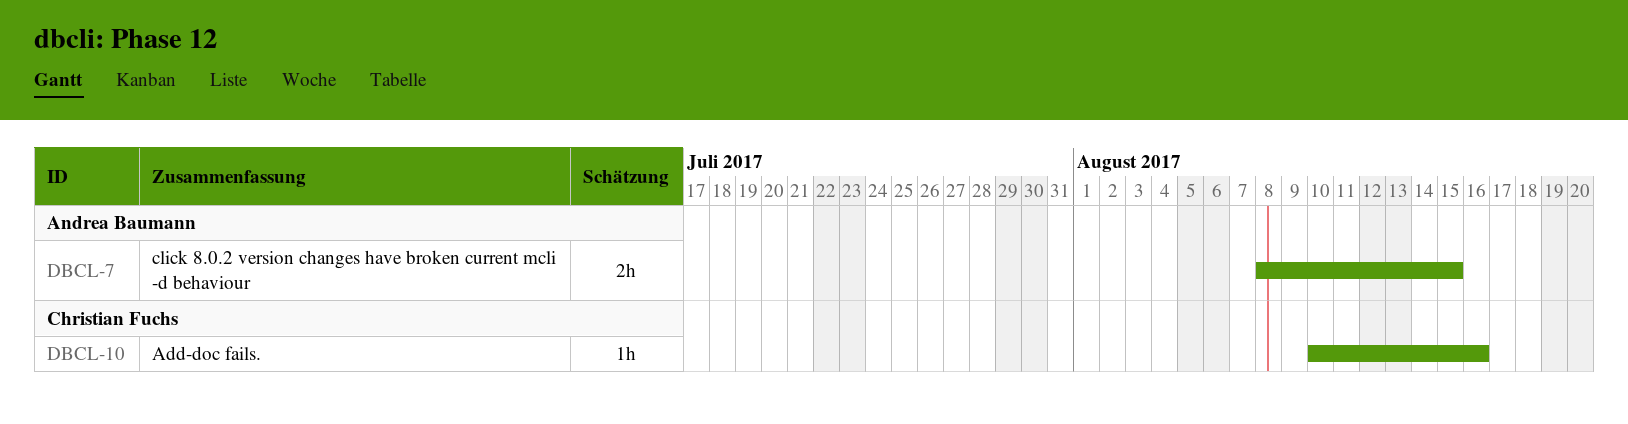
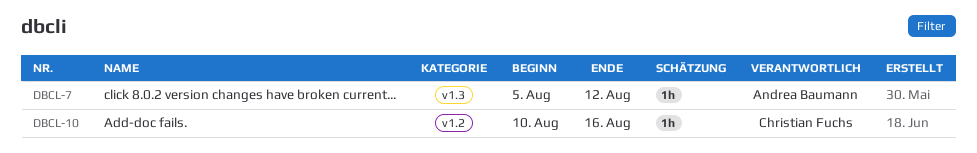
DBCL-7, estimate: 2h -> 1h
DBCL-7, start: Aug 8 -> Aug 5
DBCL-7, due: Aug 15 -> Aug 12

